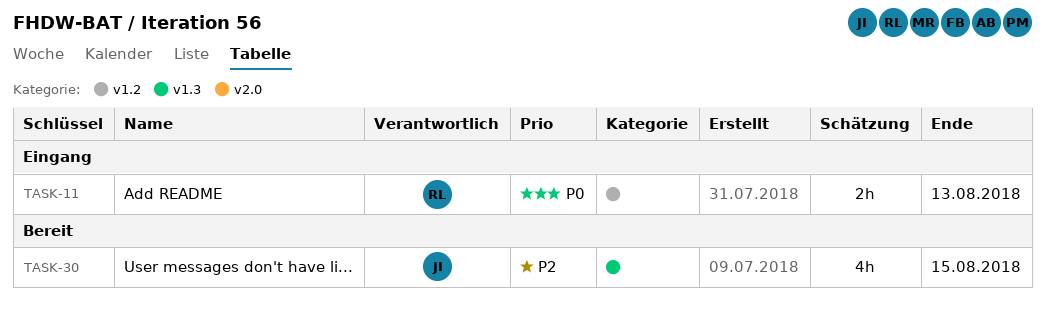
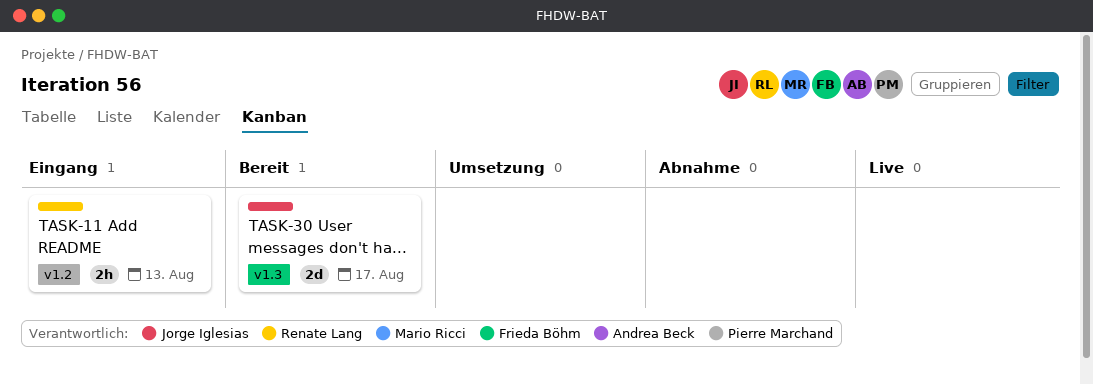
TASK-30, estimate: 4h -> 2d
TASK-30, due: Aug 15 -> Aug 17

